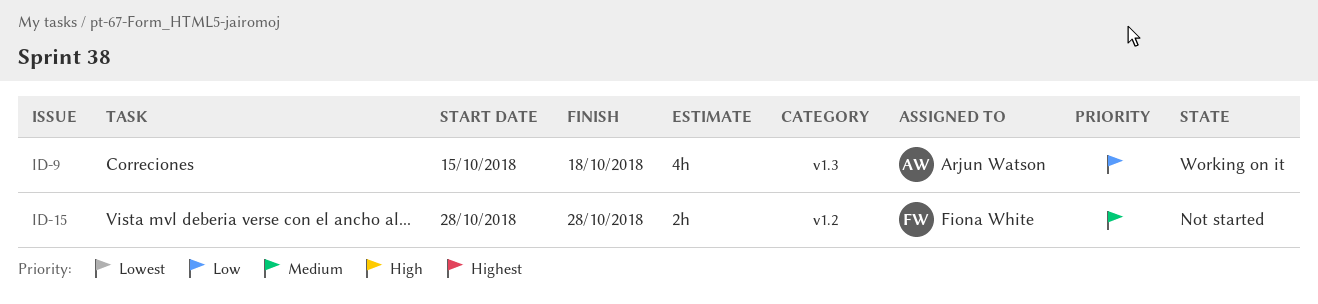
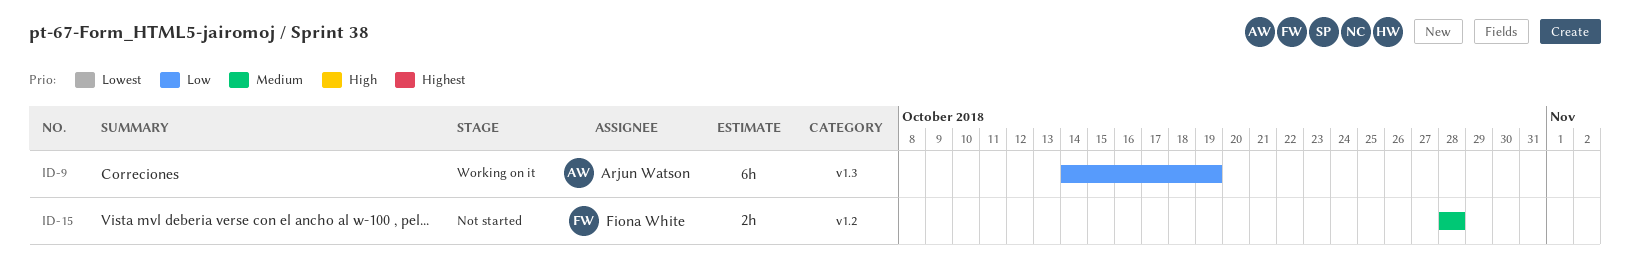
ID-9, estimate: 4h -> 6h
ID-9, start: Oct 15 -> Oct 14
ID-9, due: Oct 18 -> Oct 19

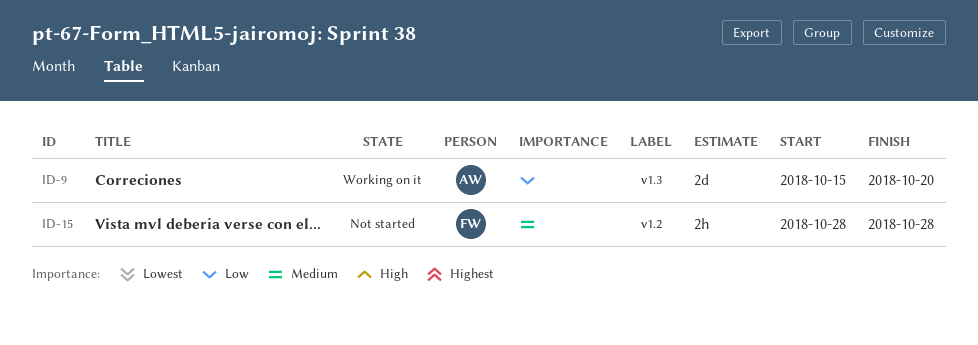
ID-9, estimate: 6h -> 2d
ID-9, start: Oct 14 -> Oct 15
ID-9, due: Oct 19 -> Oct 20

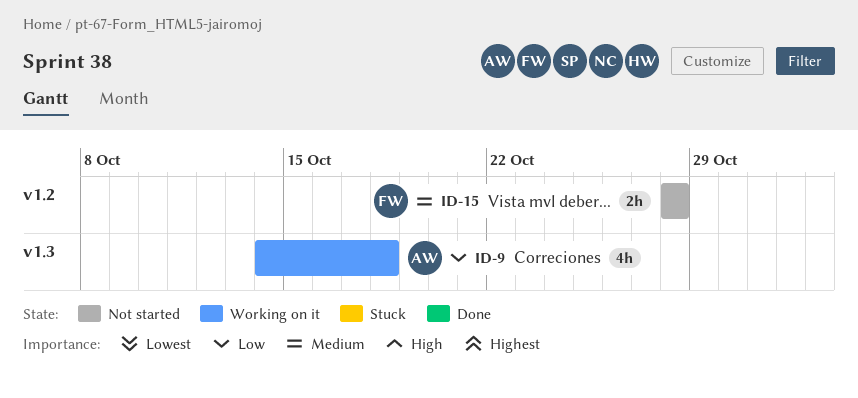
ID-9, estimate: 2d -> 4h
ID-9, start: Oct 15 -> Oct 14
ID-9, due: Oct 20 -> Oct 18

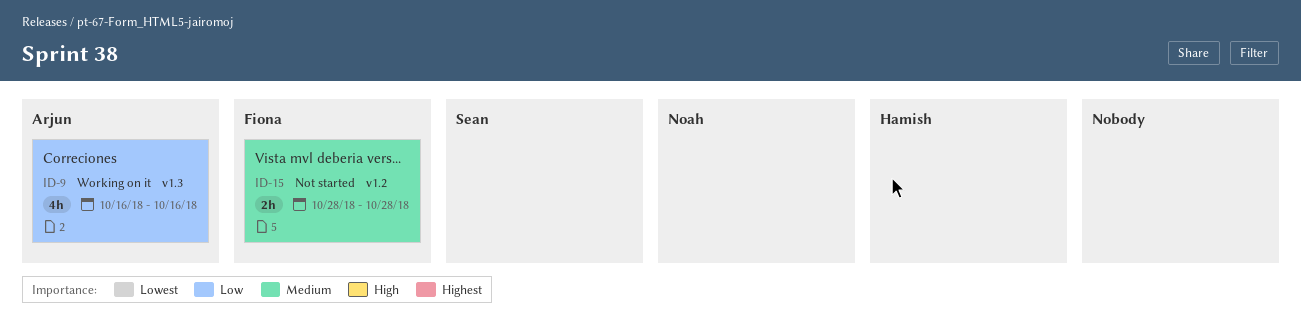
ID-9, start: Oct 14 -> Oct 16
ID-9, due: Oct 18 -> Oct 16

